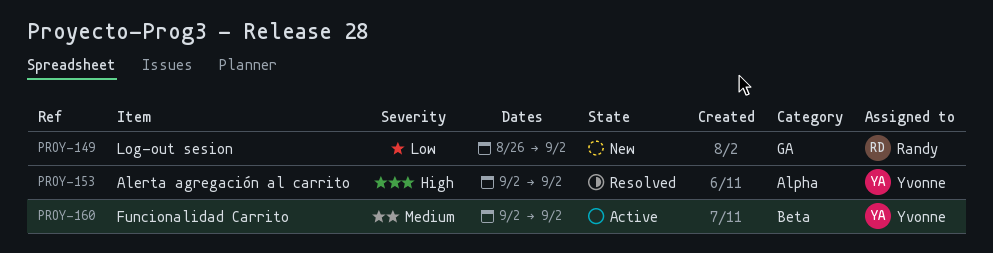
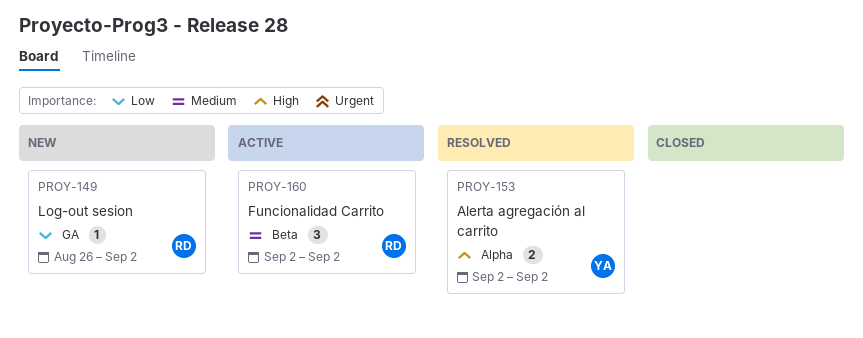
PROY-160, owner: Yvonne -> Randy

